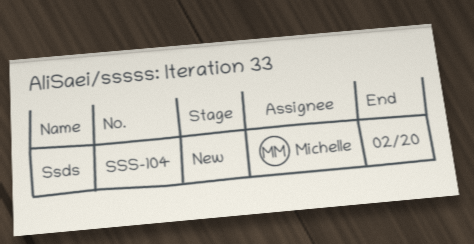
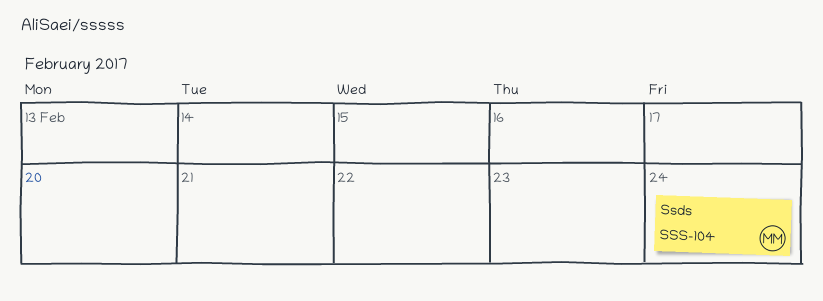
SSS-104, due: Feb 20 -> Feb 24

